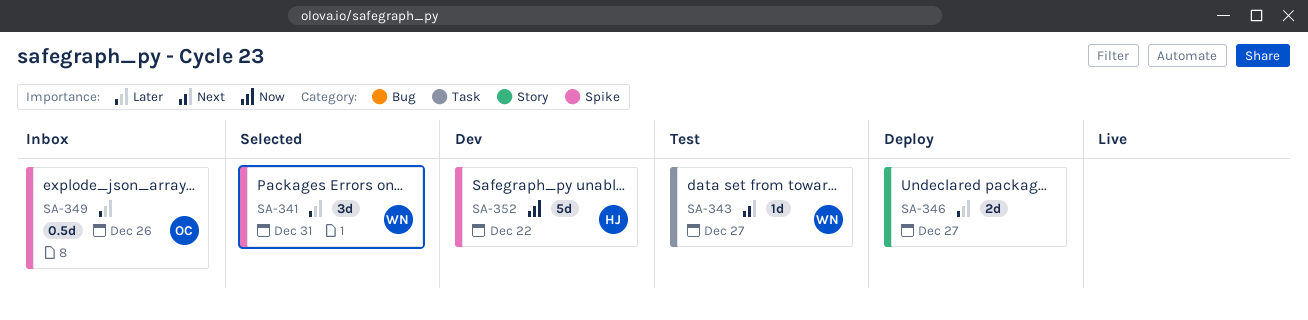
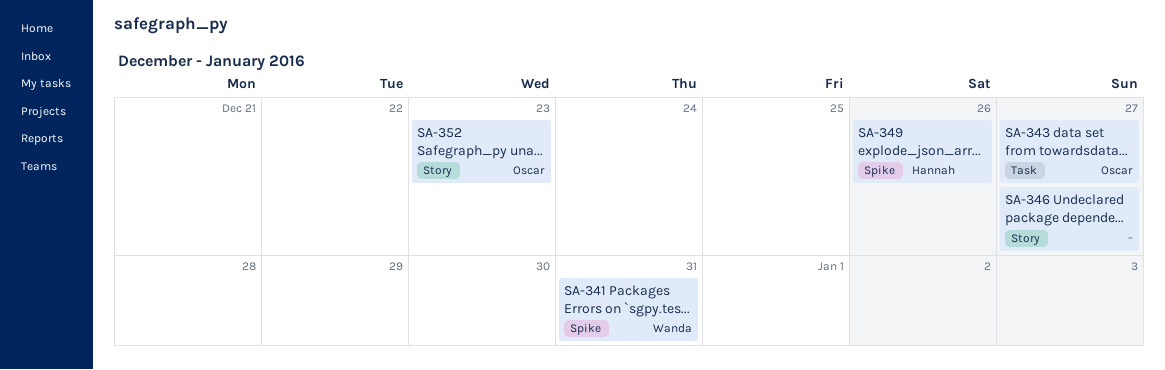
SA-343, owner: Wanda -> Oscar
SA-349, owner: Oscar -> Hannah
SA-352, owner: Hannah -> Oscar
SA-352, label: Spike -> Story
SA-352, due: Dec 22 -> Dec 23

